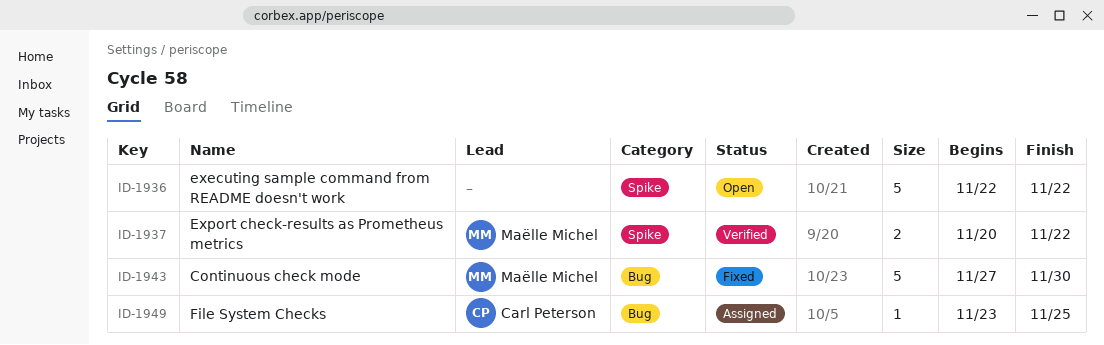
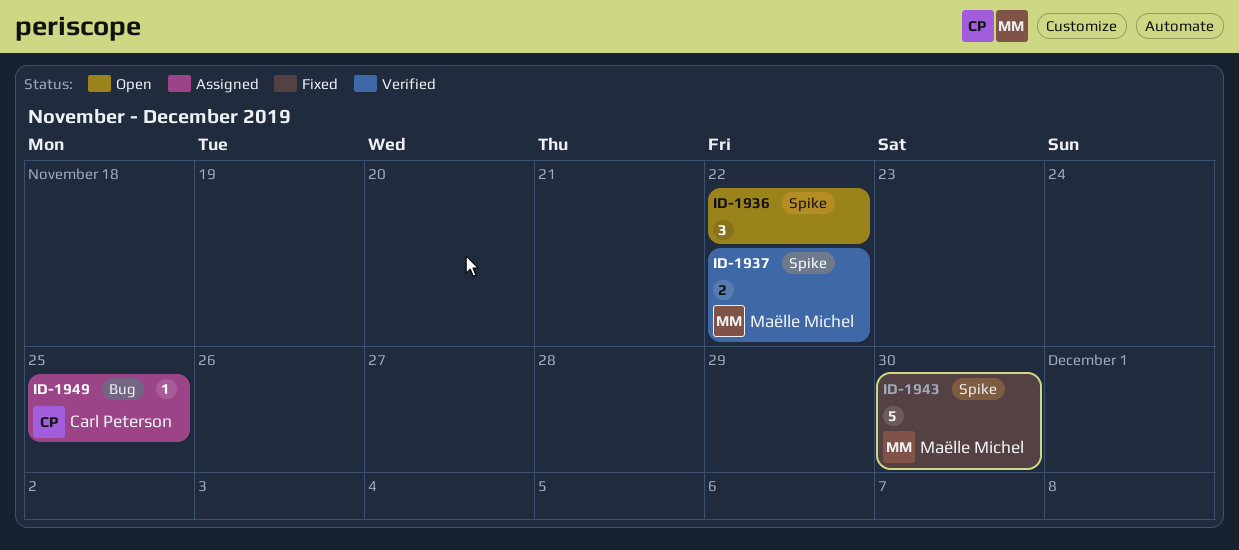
ID-1936, estimate: 5 -> 3
ID-1943, label: Bug -> Spike

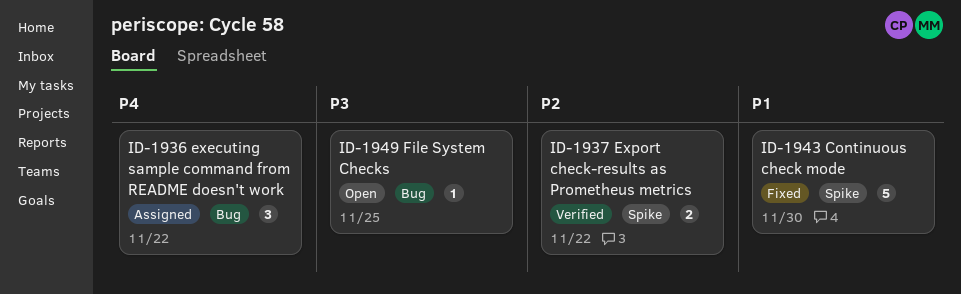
ID-1936, status: Open -> Assigned
ID-1936, label: Spike -> Bug
ID-1949, status: Assigned -> Open

